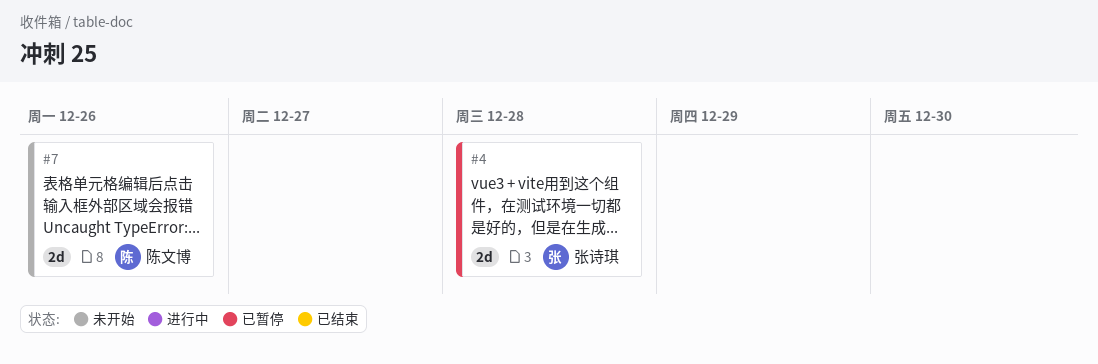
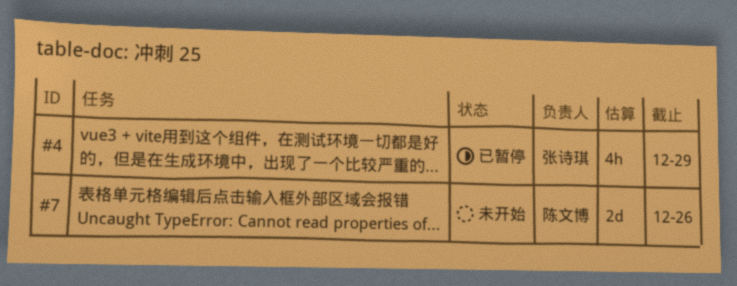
#4, estimate: 2d -> 4h
#4, due: Dec 28 -> Dec 29

